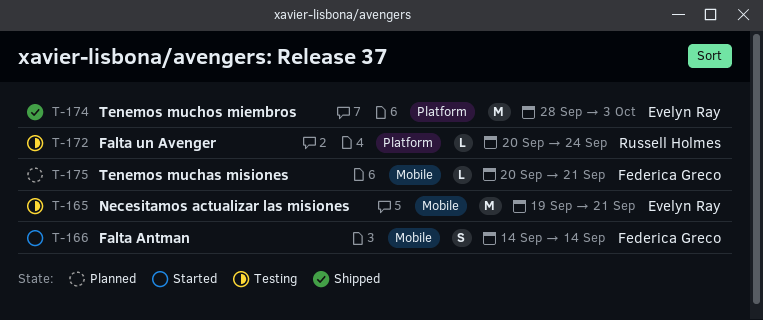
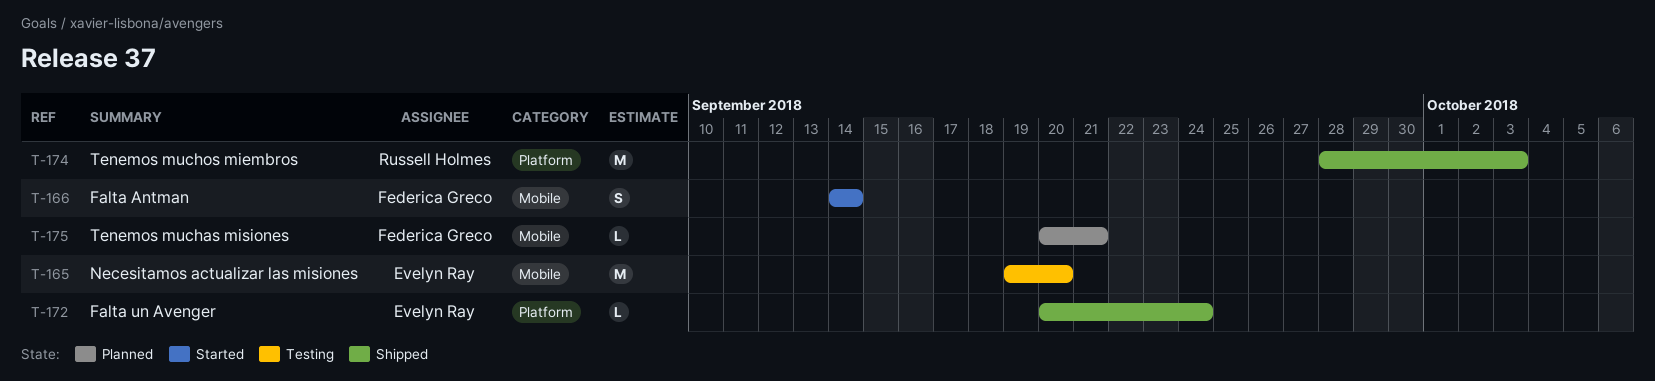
T-165, due: Sep 21 -> Sep 20
T-172, status: Testing -> Shipped
T-172, owner: Russell Holmes -> Evelyn Ray
T-174, owner: Evelyn Ray -> Russell Holmes

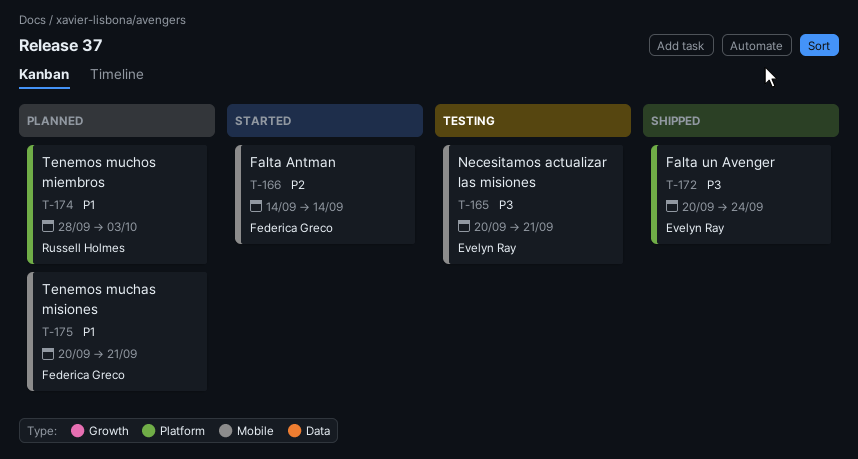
T-165, start: Sep 19 -> Sep 20
T-165, due: Sep 20 -> Sep 21
T-174, status: Shipped -> Planned

